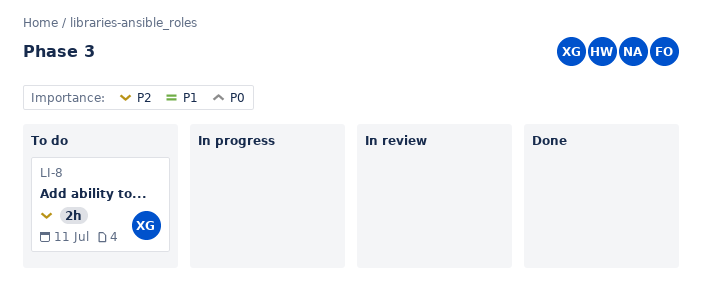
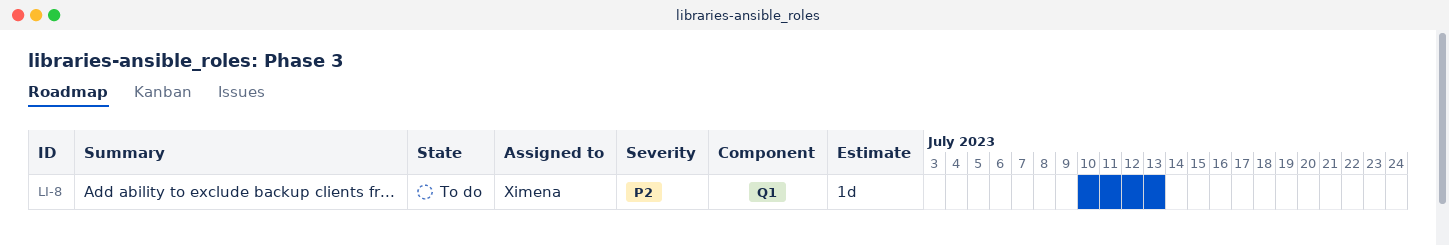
LI-8, estimate: 2h -> 1d
LI-8, due: Jul 11 -> Jul 13

